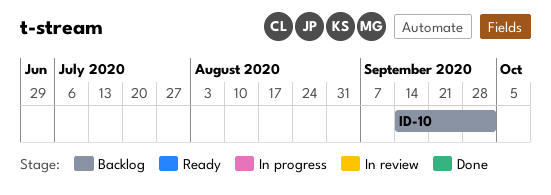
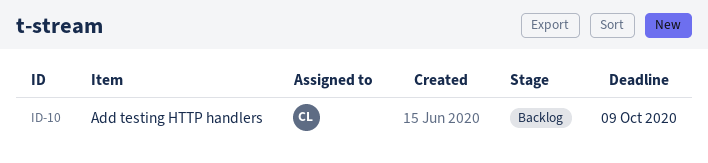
ID-10, due: Oct 2 -> Oct 9

